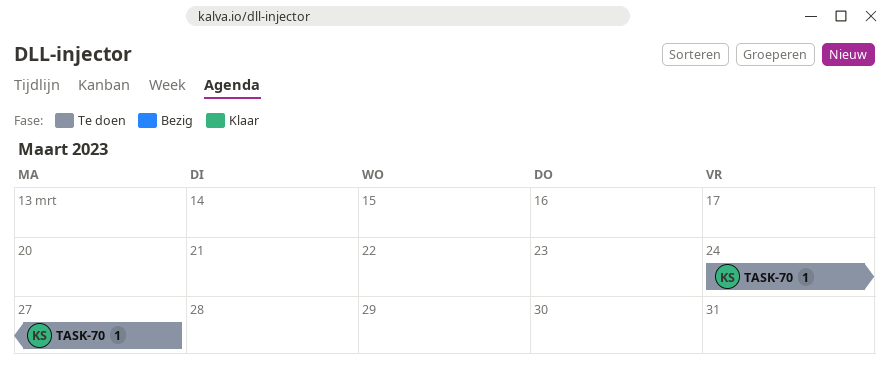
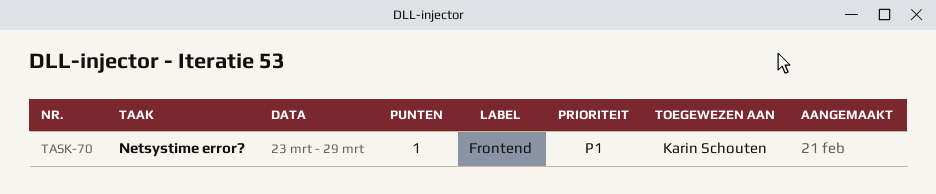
TASK-70, start: Mar 24 -> Mar 23
TASK-70, due: Mar 27 -> Mar 29

